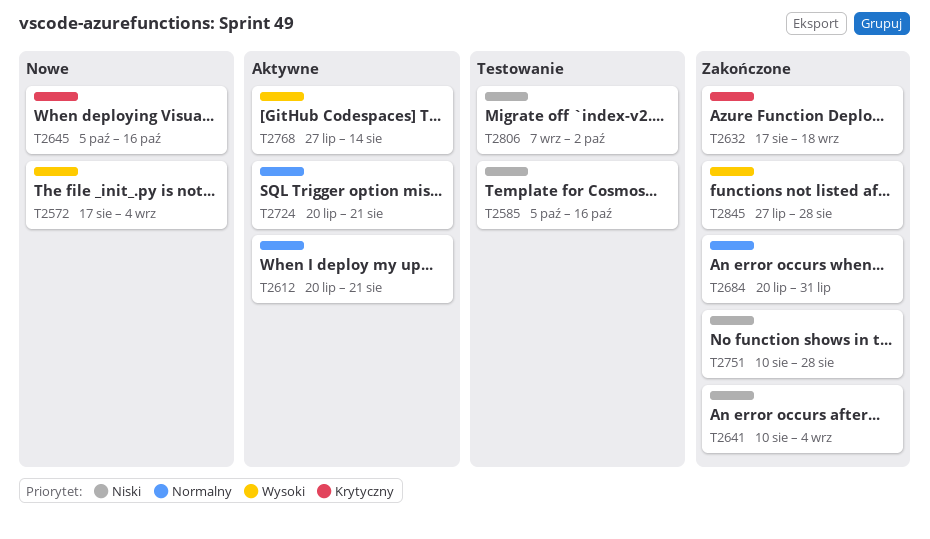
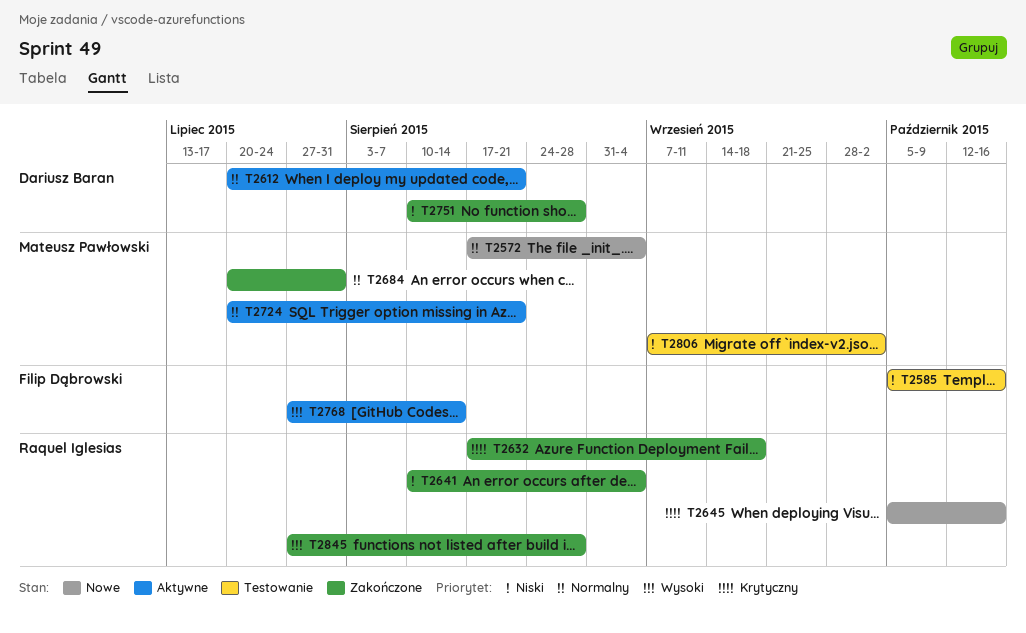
T2572, priority: Wysoki -> Normalny

